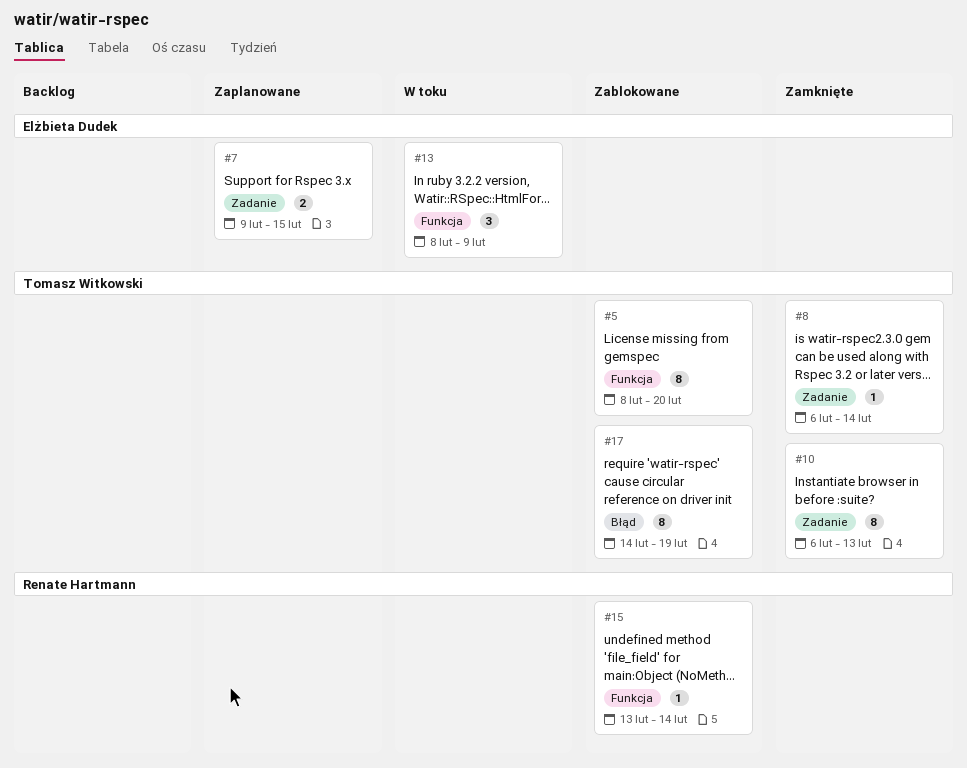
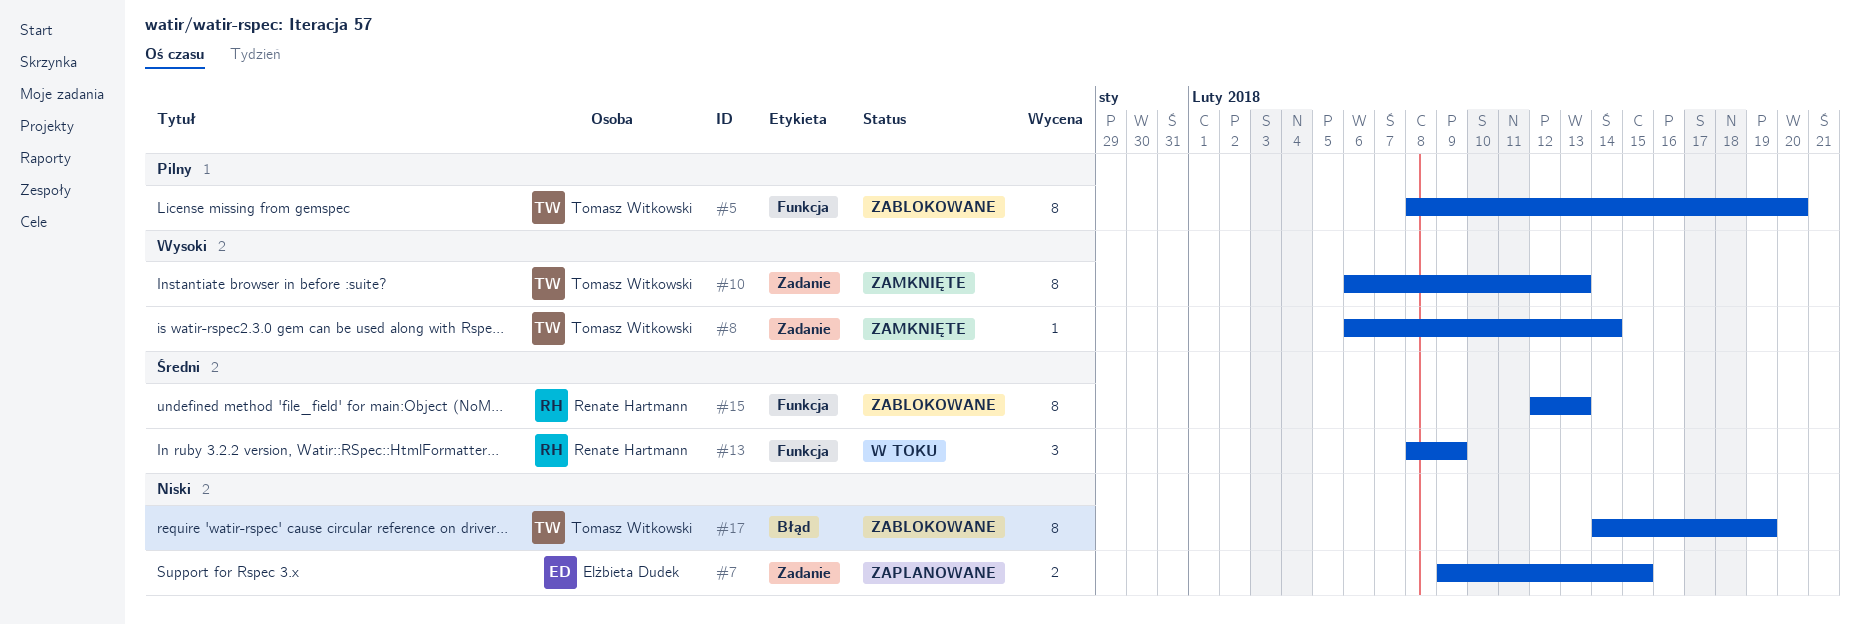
#13, owner: Elżbieta Dudek -> Renate Hartmann
#15, estimate: 1 -> 8
#15, start: Feb 13 -> Feb 12
#15, due: Feb 14 -> Feb 13

